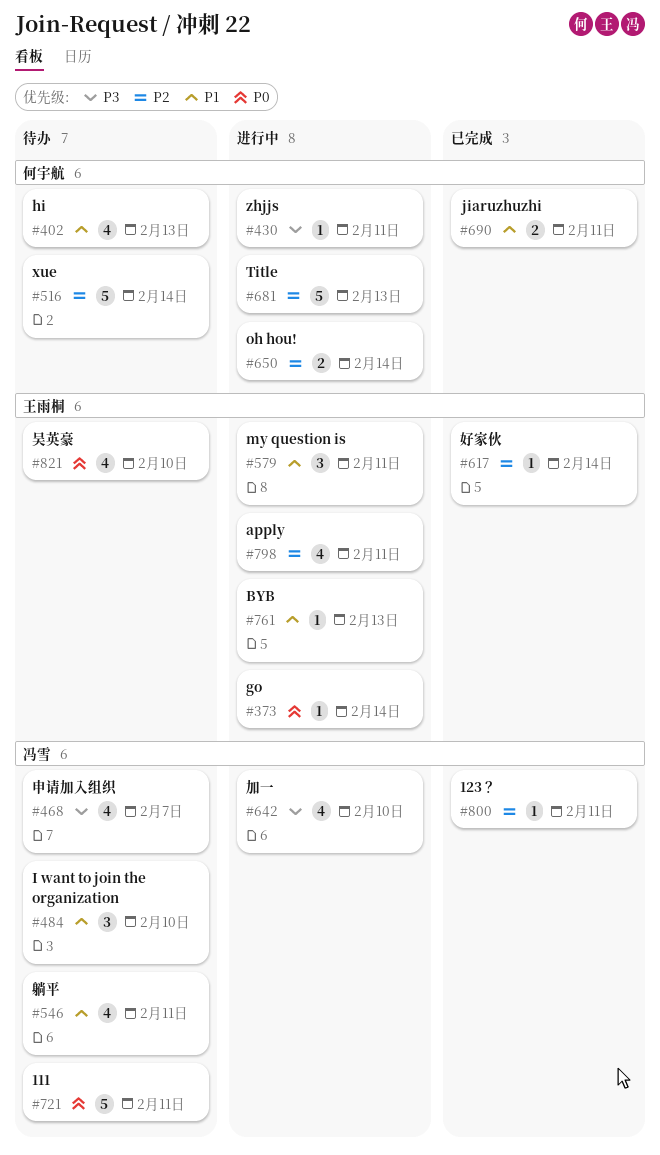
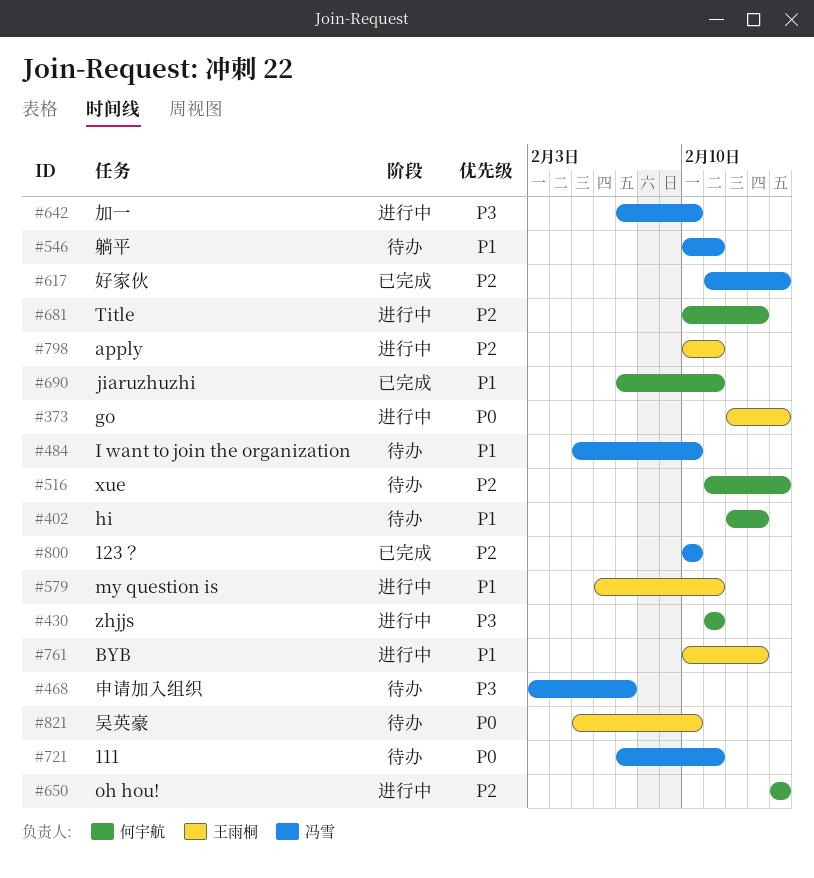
#617, owner: 王雨桐 -> 冯雪
#800, due: Feb 11 -> Feb 10

